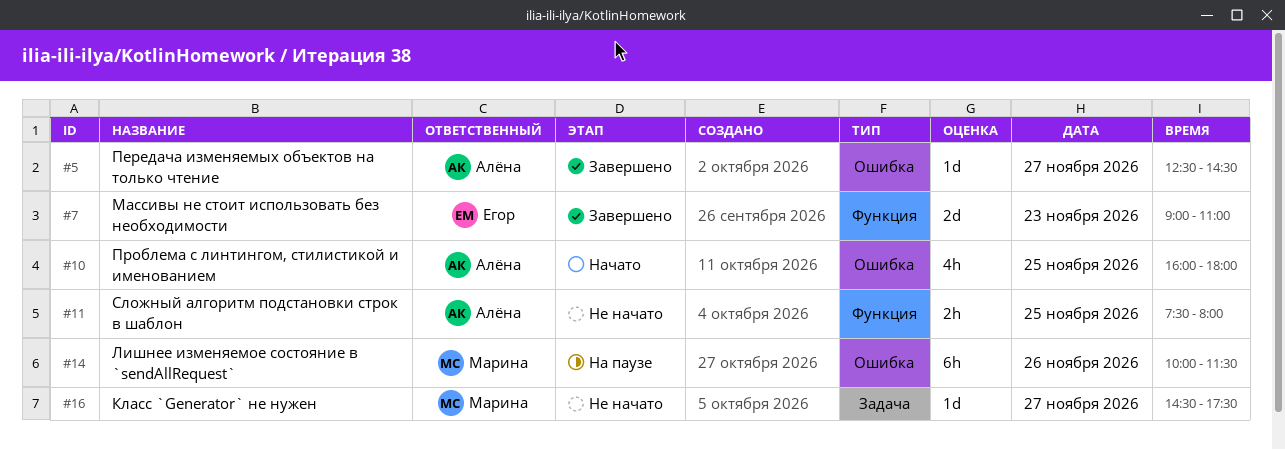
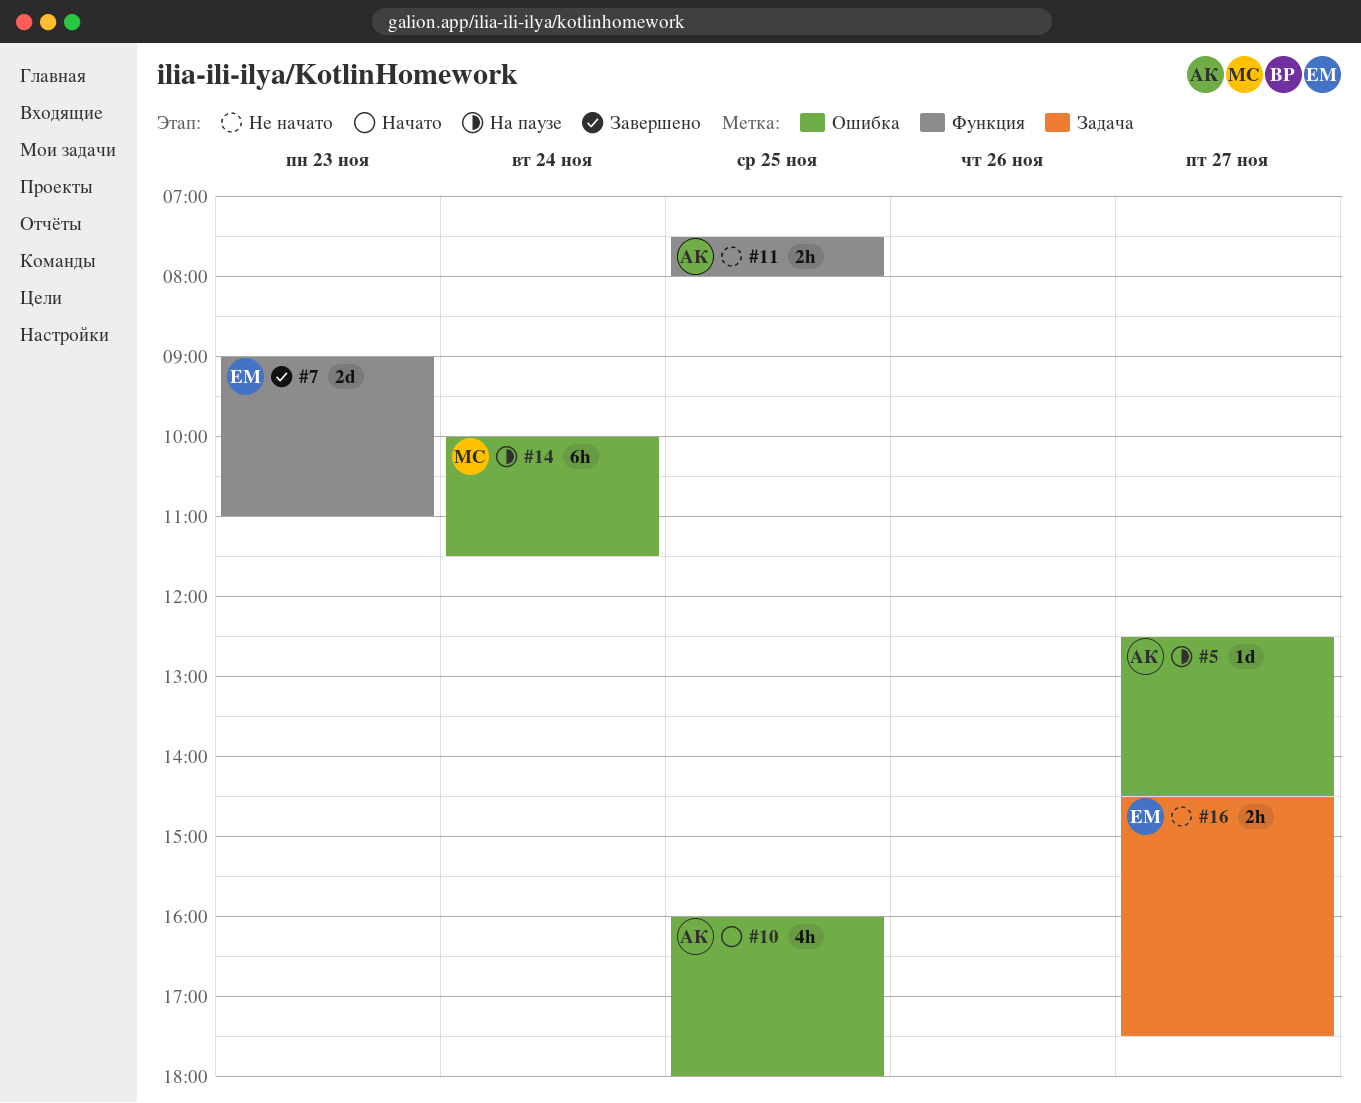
#5, status: Завершено -> На паузе
#14, day: Nov 26 -> Nov 24
#16, owner: Марина -> Егор
#16, estimate: 1d -> 2h

